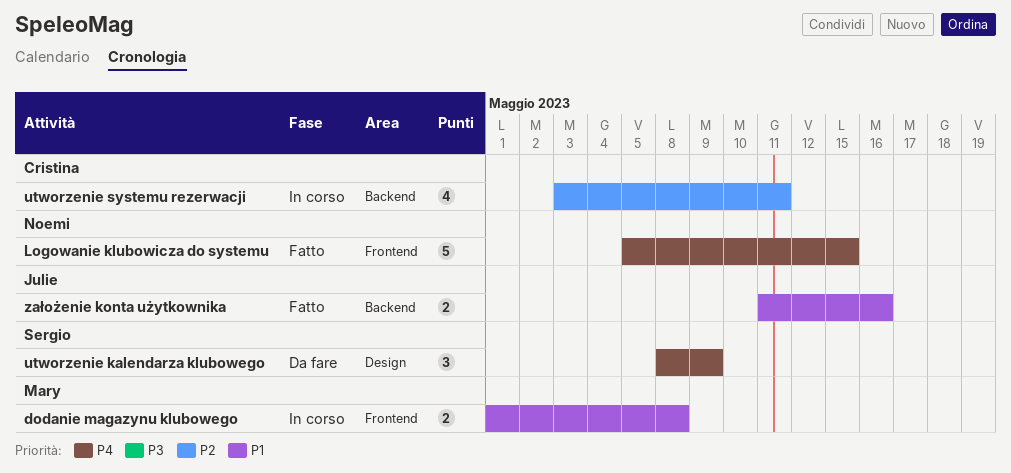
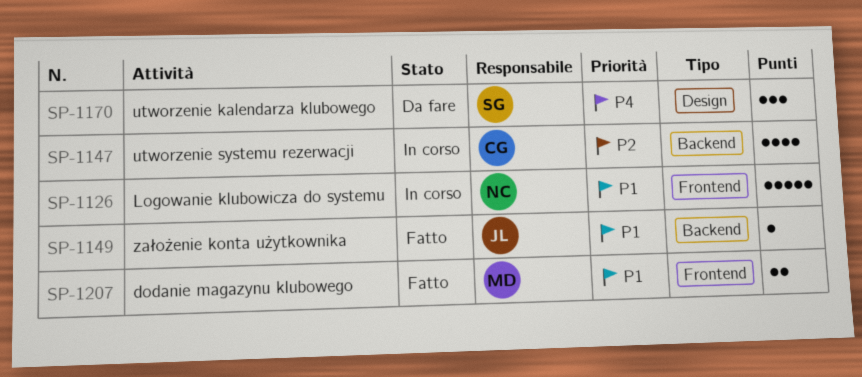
dodanie magazynu klubowego, status: In corso -> Fatto
Logowanie klubowicza do systemu, status: Fatto -> In corso
Logowanie klubowicza do systemu, priority: P4 -> P1
założenie konta użytkownika, estimate: 2 -> 1

